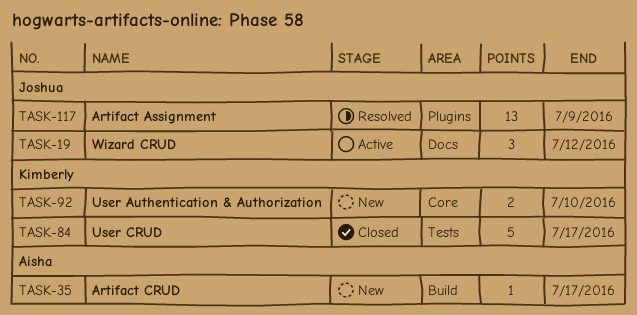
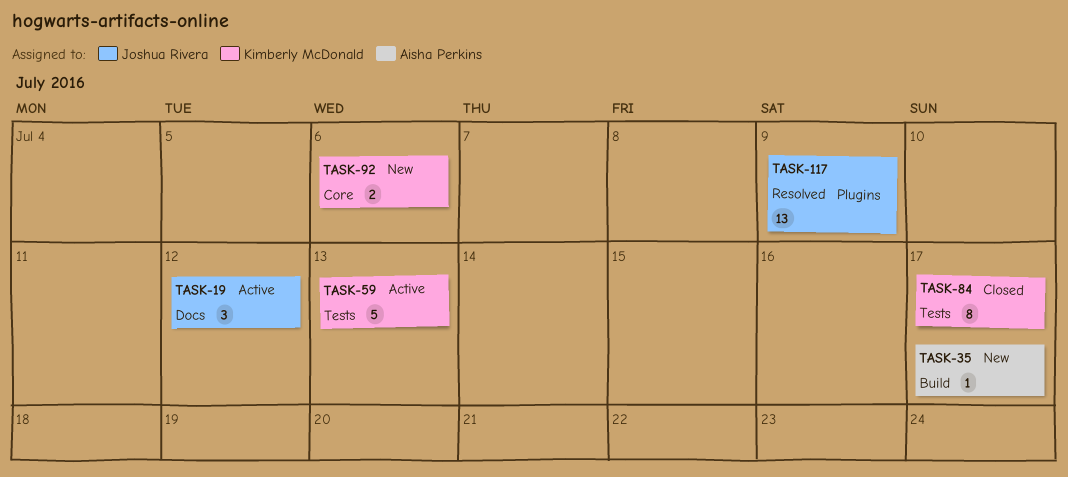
TASK-59: none -> present
TASK-84, estimate: 5 -> 8
TASK-92, due: Jul 10 -> Jul 6

